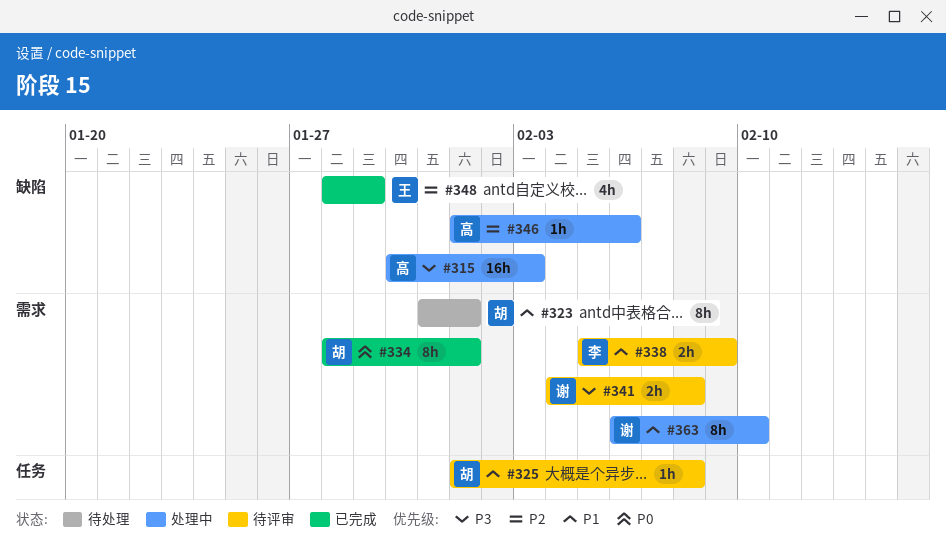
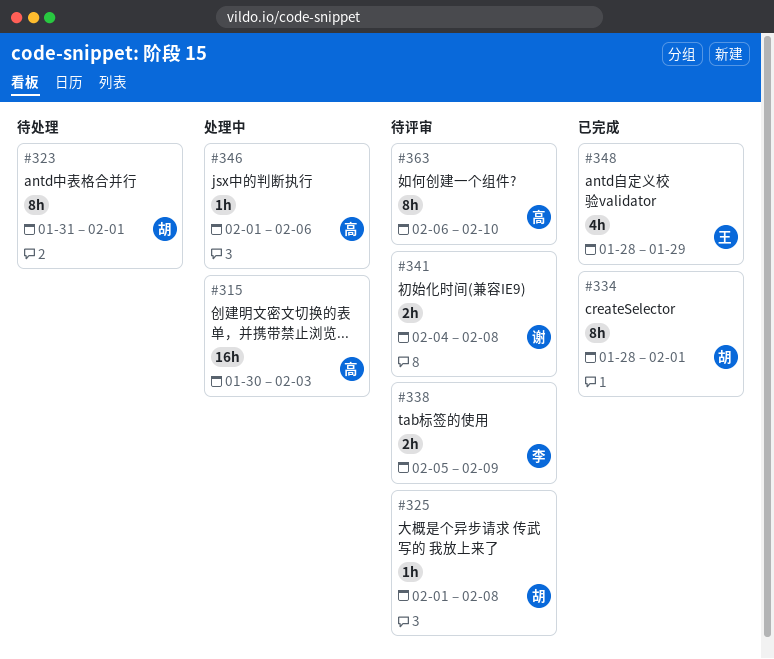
#363, status: 处理中 -> 待评审
#363, owner: 谢 -> 高

